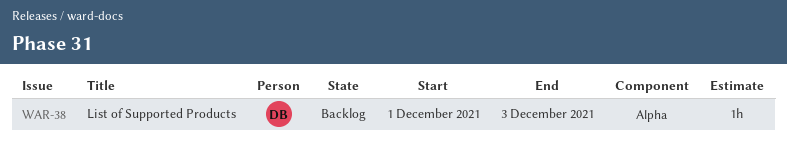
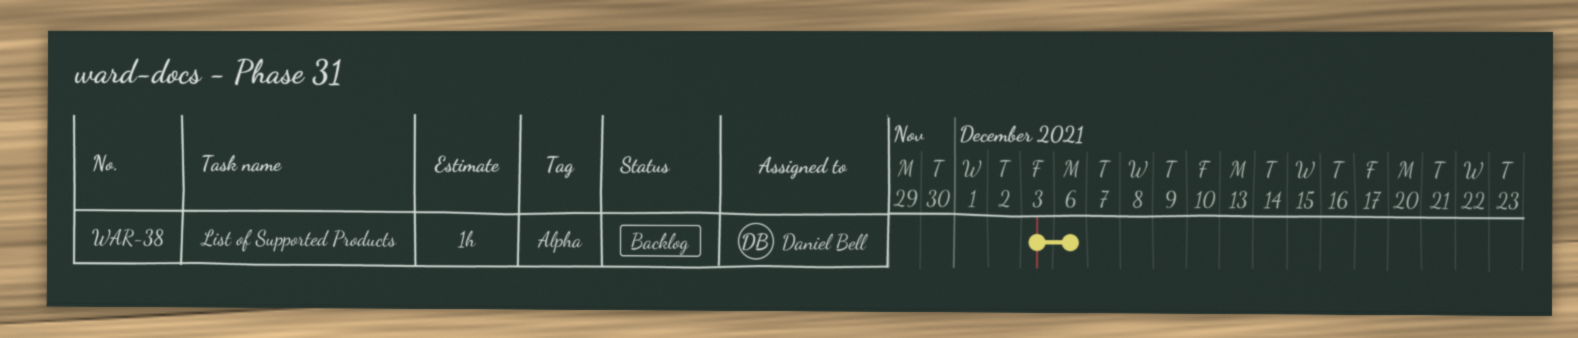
WAR-38, start: Dec 1 -> Dec 3
WAR-38, due: Dec 3 -> Dec 6

